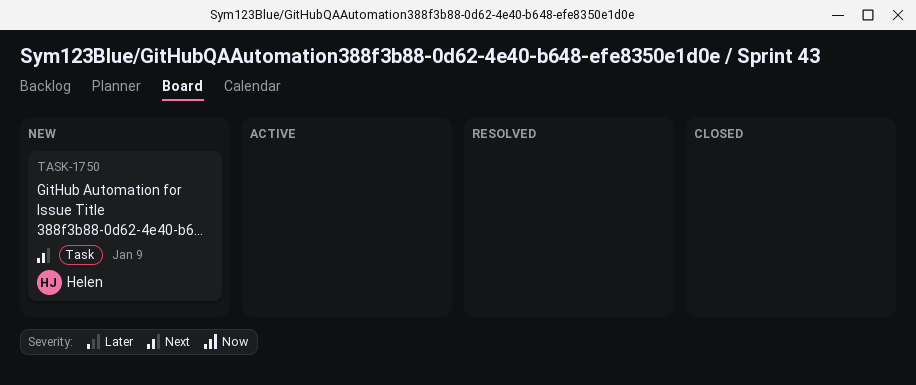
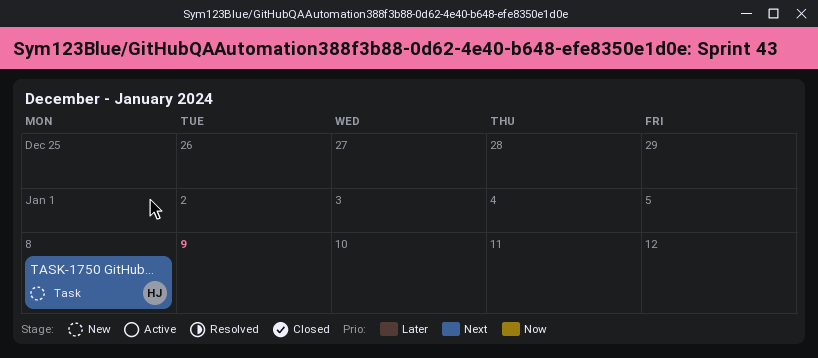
TASK-1750, due: Jan 9 -> Jan 8

